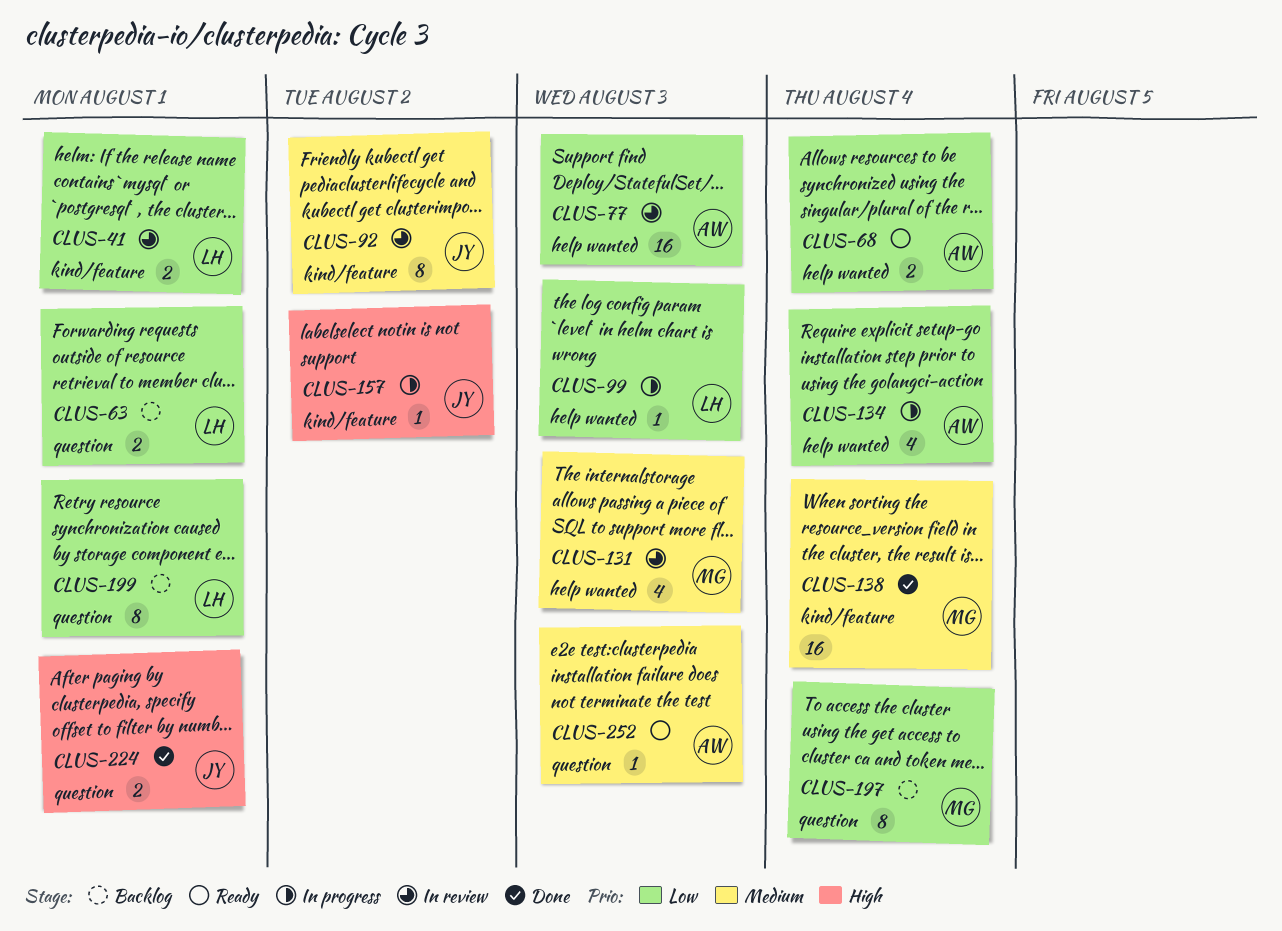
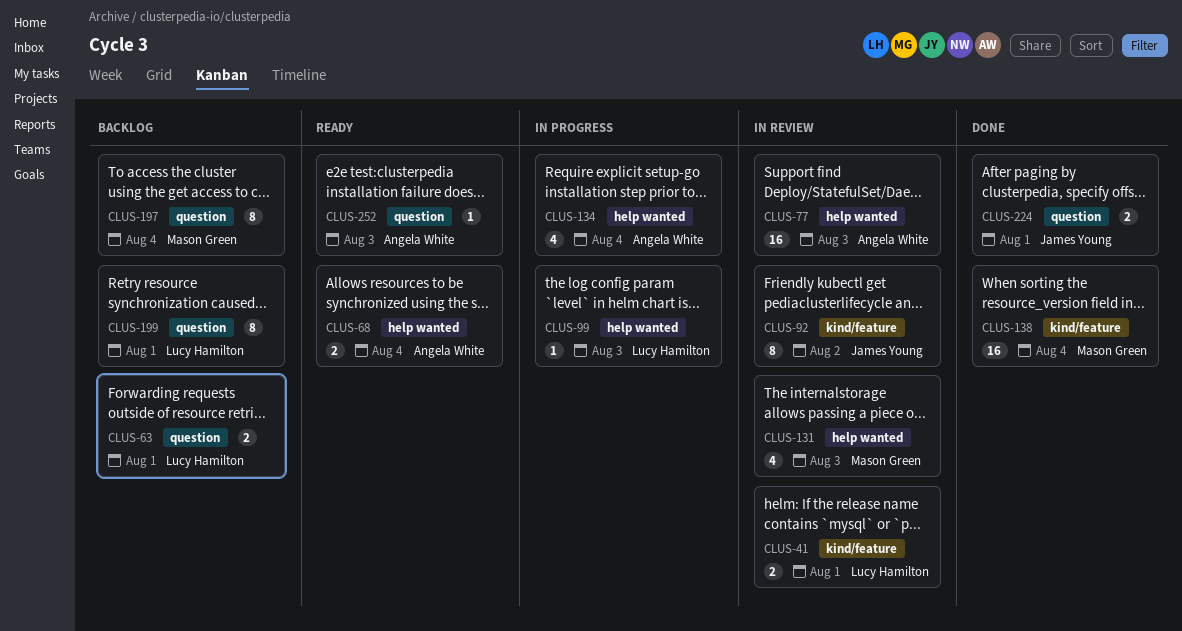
CLUS-157: present -> none

